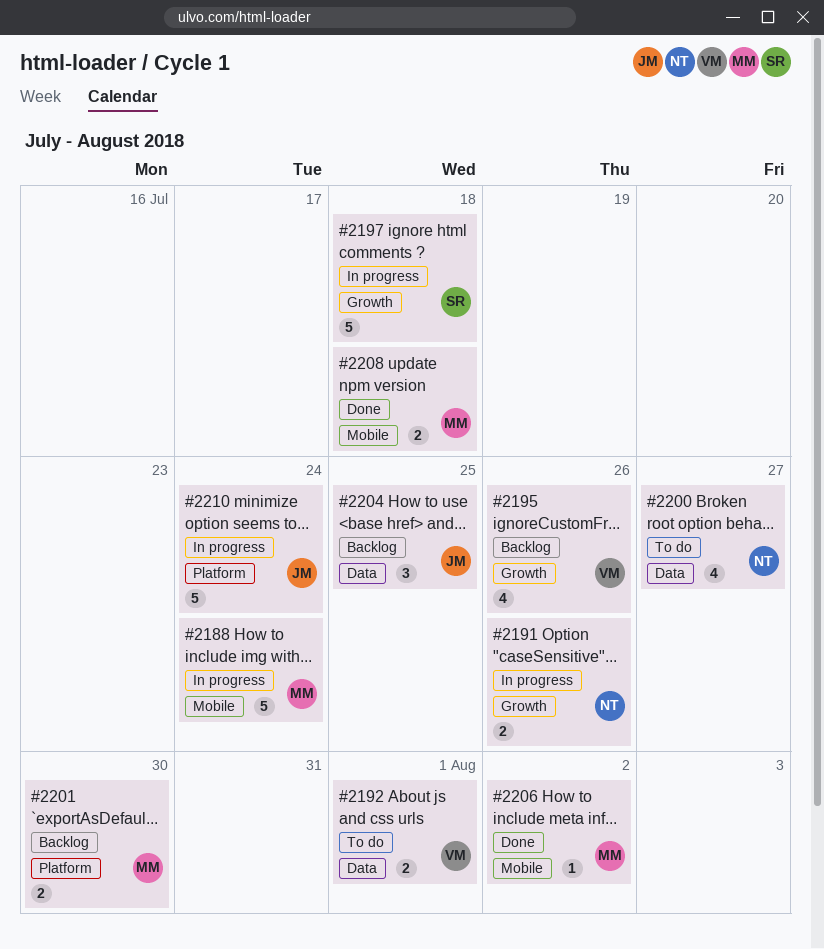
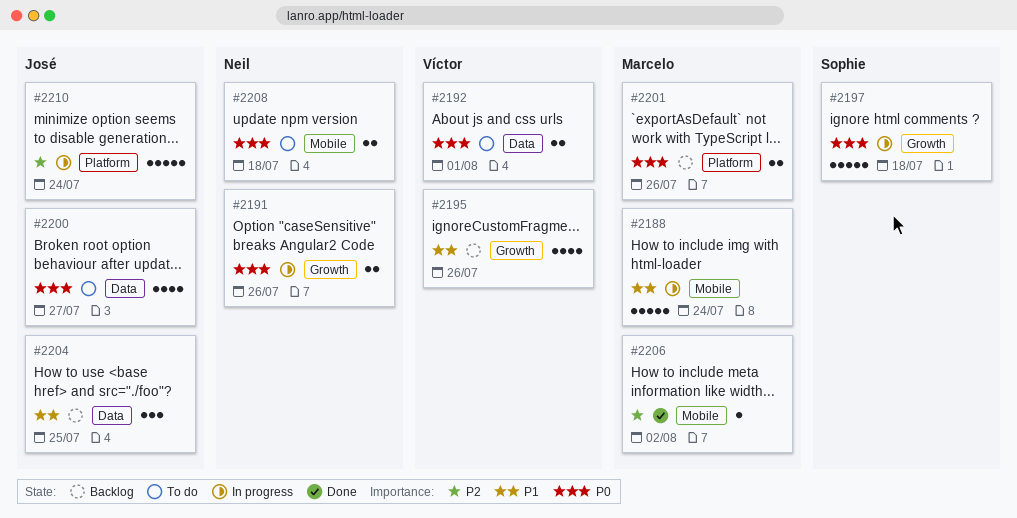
#2200, owner: Neil -> José
#2201, due: Jul 30 -> Jul 26
#2208, status: Done -> To do
#2208, owner: Marcelo -> Neil

